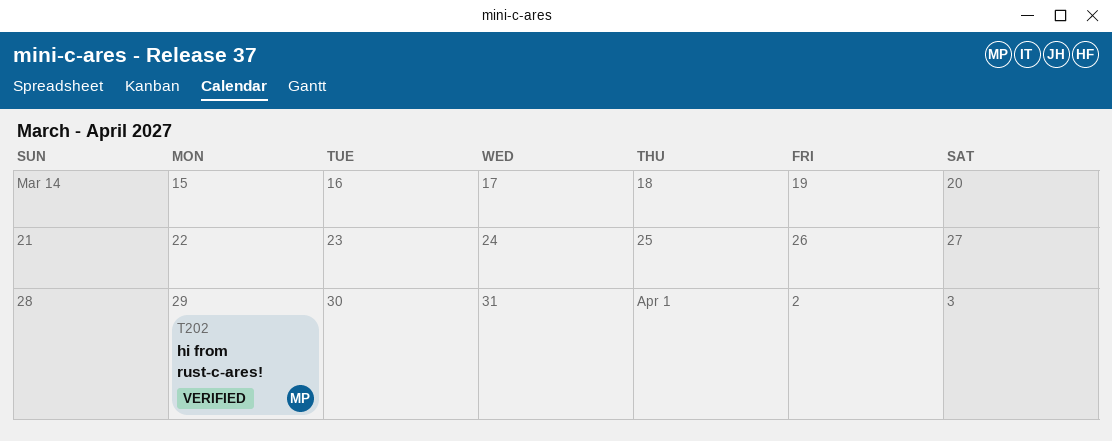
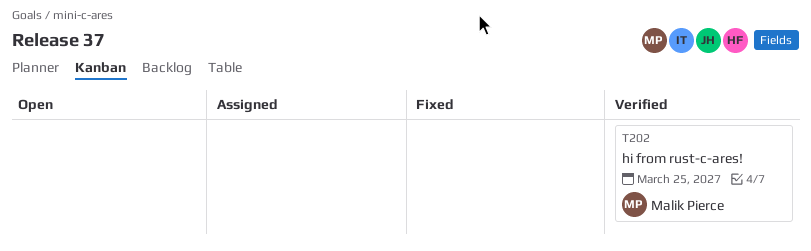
T202, due: Mar 29 -> Mar 25

